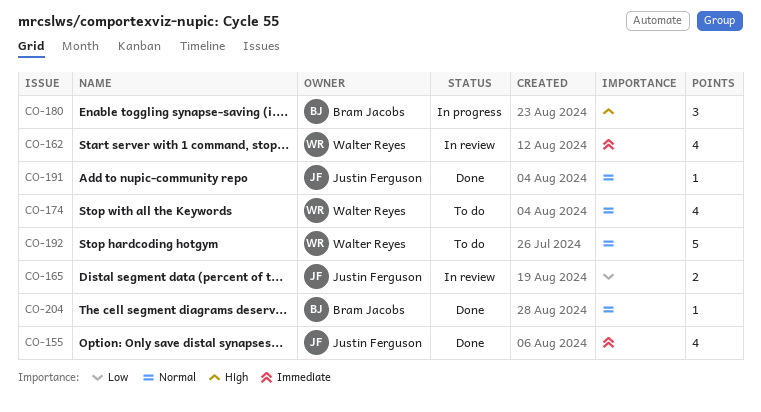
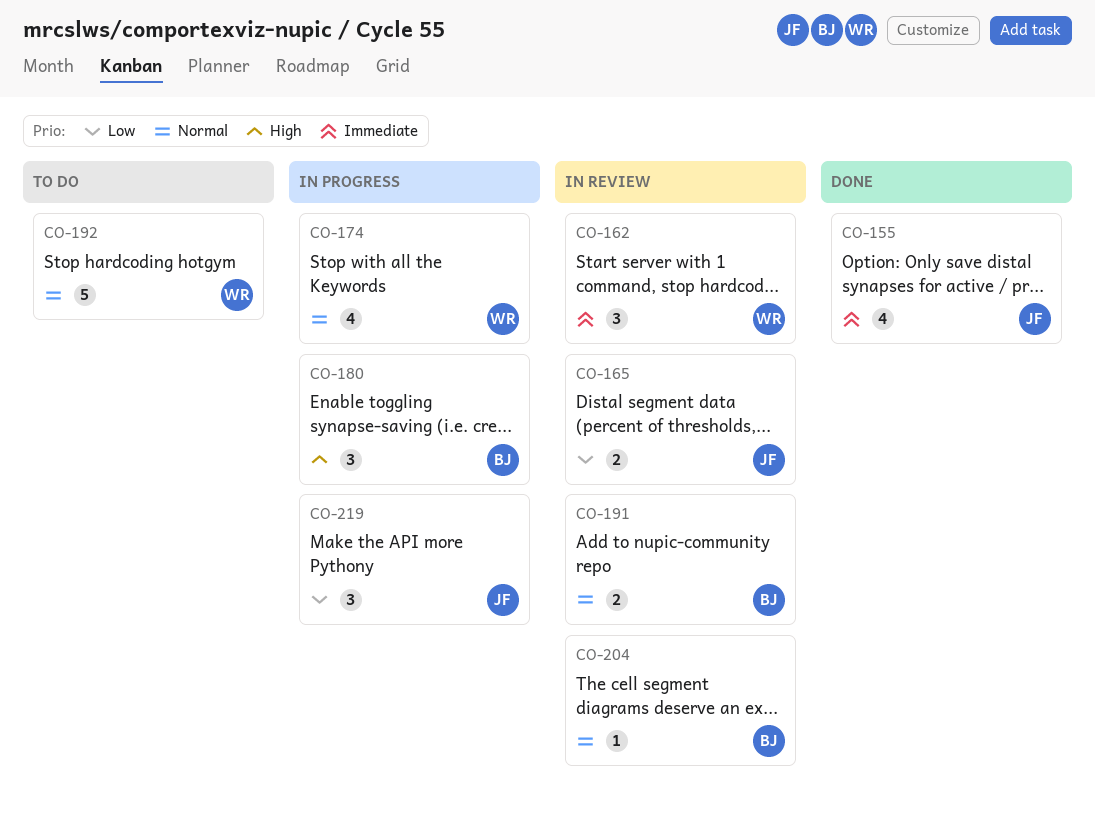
CO-162, estimate: 4 -> 3
CO-174, status: To do -> In progress
CO-191, status: Done -> In review
CO-191, owner: Justin Ferguson -> Bram Jacobs
CO-191, estimate: 1 -> 2
CO-204, status: Done -> In review
CO-219: none -> present

